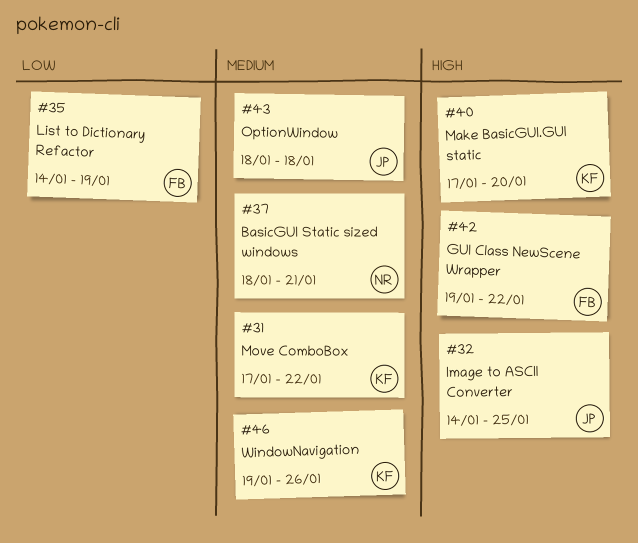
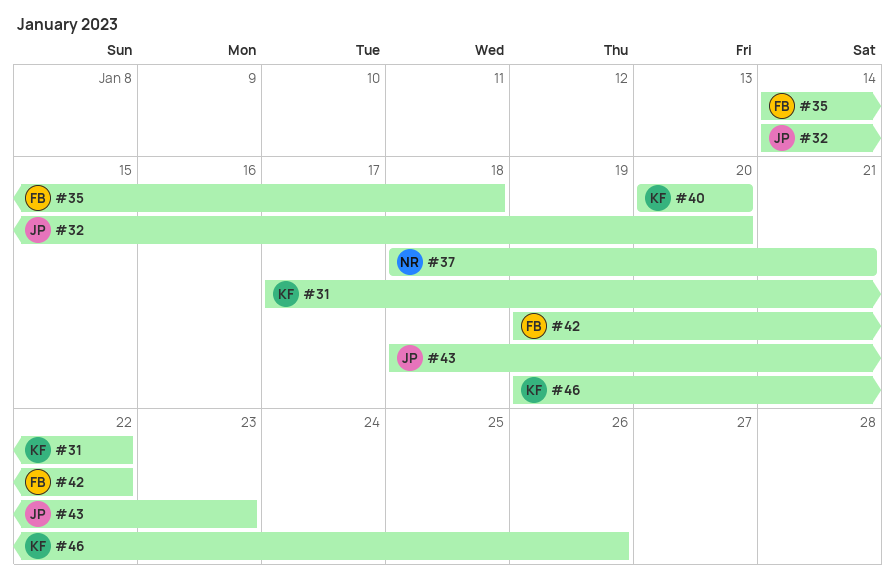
#32, due: Jan 25 -> Jan 20
#35, due: Jan 19 -> Jan 18
#40, start: Jan 17 -> Jan 20
#43, due: Jan 18 -> Jan 23

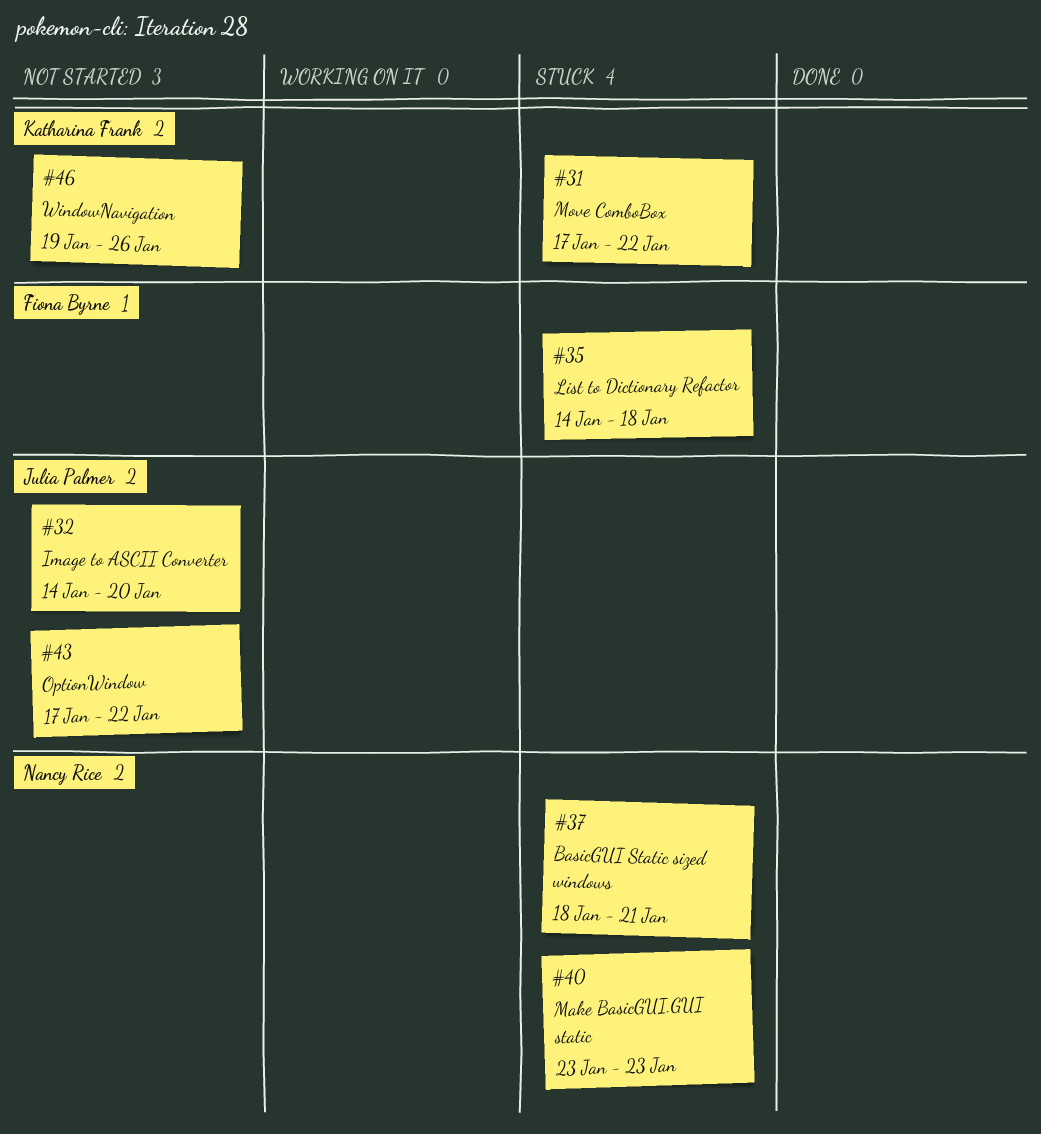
#40, owner: Katharina Frank -> Nancy Rice
#40, start: Jan 20 -> Jan 23
#40, due: Jan 20 -> Jan 23
#42: present -> none
#43, start: Jan 18 -> Jan 17
#43, due: Jan 23 -> Jan 22

